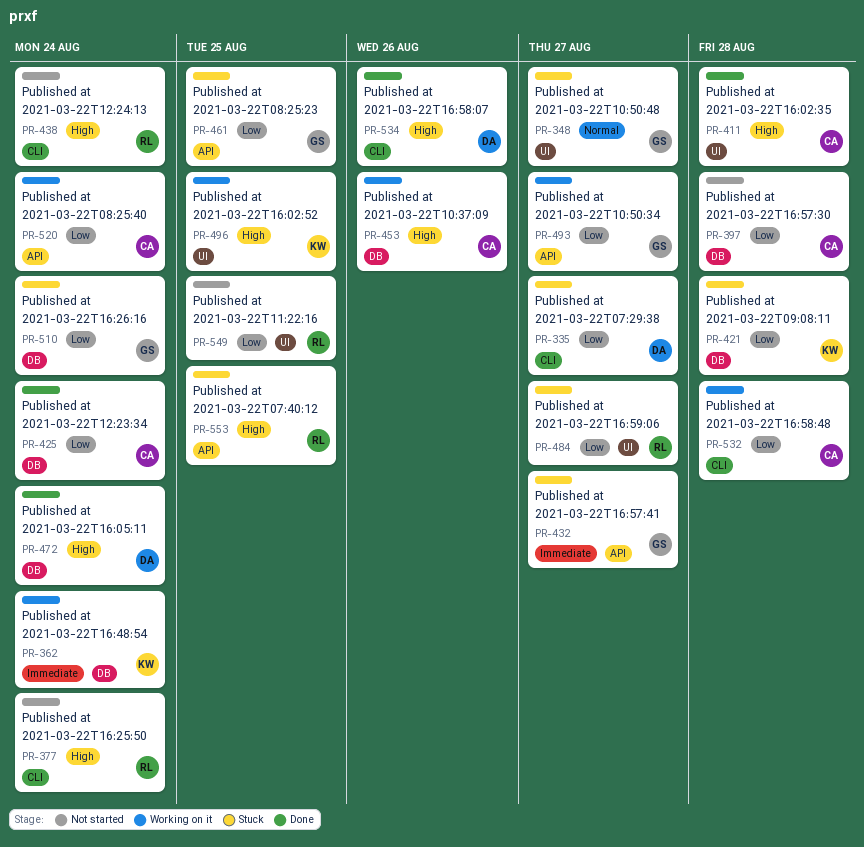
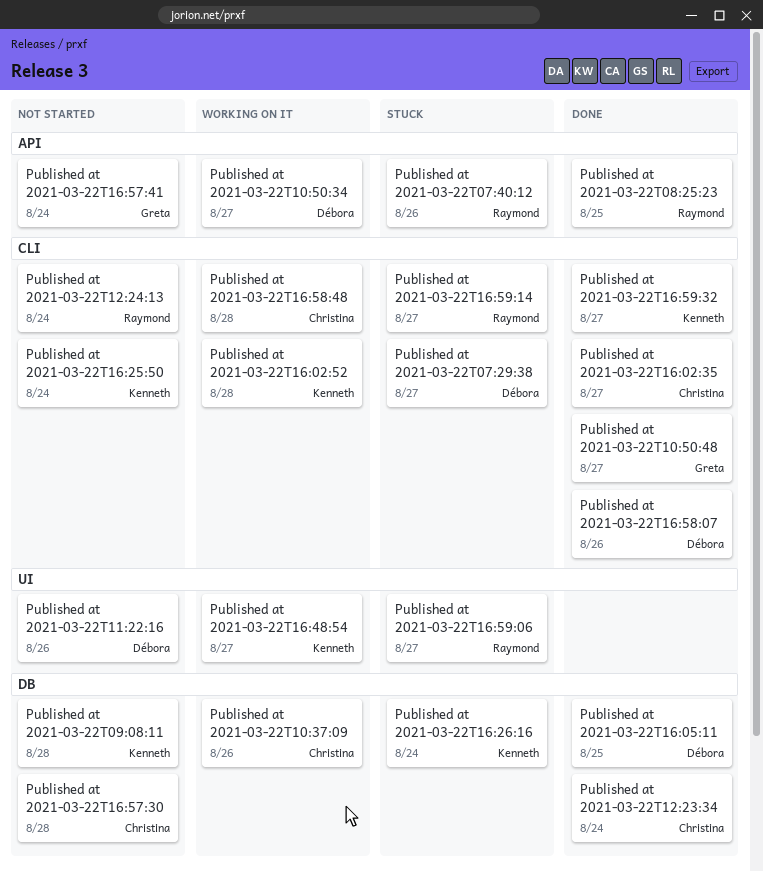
Published at 2021-03-22T07:40:12, due: Aug 25 -> Aug 26
Published at 2021-03-22T08:25:23, status: Stuck -> Done
Published at 2021-03-22T08:25:23, owner: Greta -> Raymond
Published at 2021-03-22T08:25:40: present -> none
Published at 2021-03-22T09:08:11, status: Stuck -> Not started
Published at 2021-03-22T10:50:34, owner: Greta -> Débora
Published at 2021-03-22T10:50:48, status: Stuck -> Done
Published at 2021-03-22T10:50:48, label: UI -> CLI
Published at 2021-03-22T11:22:16, owner: Raymond -> Débora
Published at 2021-03-22T11:22:16, due: Aug 25 -> Aug 26
Published at 2021-03-22T16:02:35, label: UI -> CLI
Published at 2021-03-22T16:02:35, due: Aug 28 -> Aug 27
Published at 2021-03-22T16:02:52, label: UI -> CLI
Published at 2021-03-22T16:02:52, due: Aug 25 -> Aug 28
Published at 2021-03-22T16:05:11, due: Aug 24 -> Aug 25
Published at 2021-03-22T16:25:50, owner: Raymond -> Kenneth
Published at 2021-03-22T16:26:16, owner: Greta -> Kenneth
Published at 2021-03-22T16:48:54, label: DB -> UI
Published at 2021-03-22T16:48:54, due: Aug 24 -> Aug 27
Published at 2021-03-22T16:57:41, status: Stuck -> Not started
Published at 2021-03-22T16:57:41, due: Aug 27 -> Aug 24
Published at 2021-03-22T16:59:14: none -> present
Published at 2021-03-22T16:59:32: none -> present

